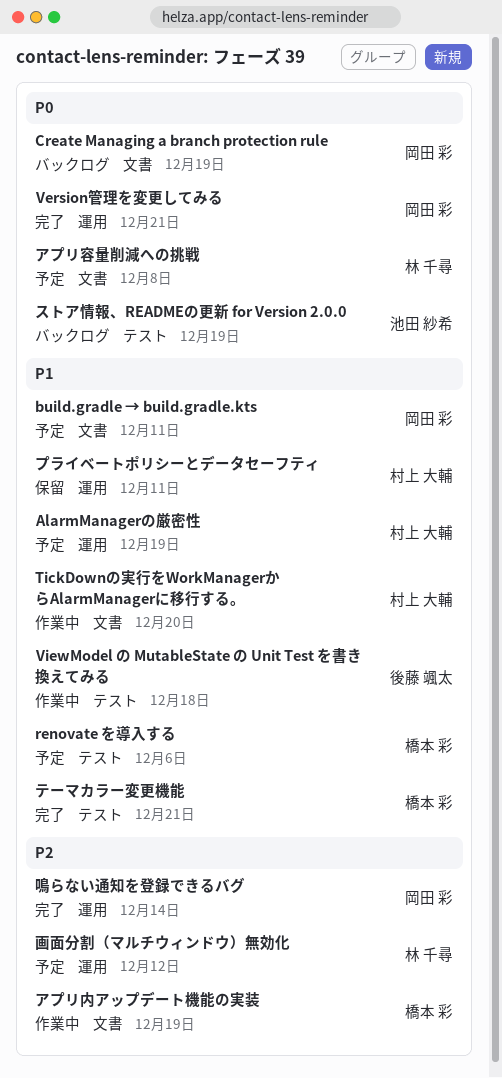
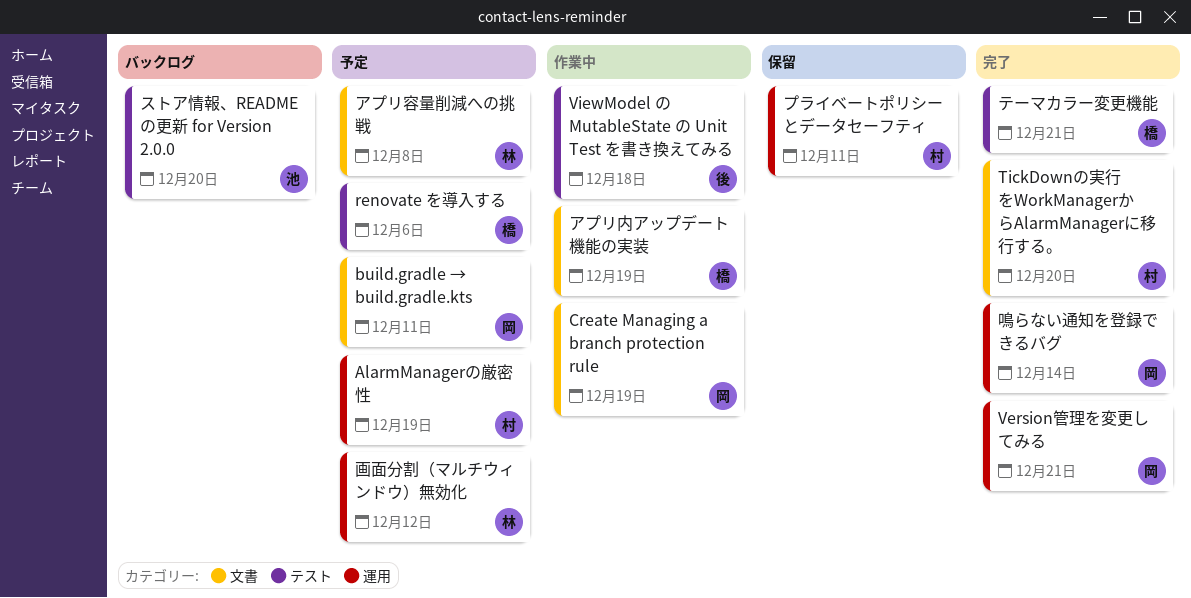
Create Managing a branch protection rule, status: バックログ -> 作業中
TickDownの実行をWorkManagerからAlarmManagerに移行する。, status: 作業中 -> 完了
ストア情報、READMEの更新 for Version 2.0.0, due: Dec 19 -> Dec 20

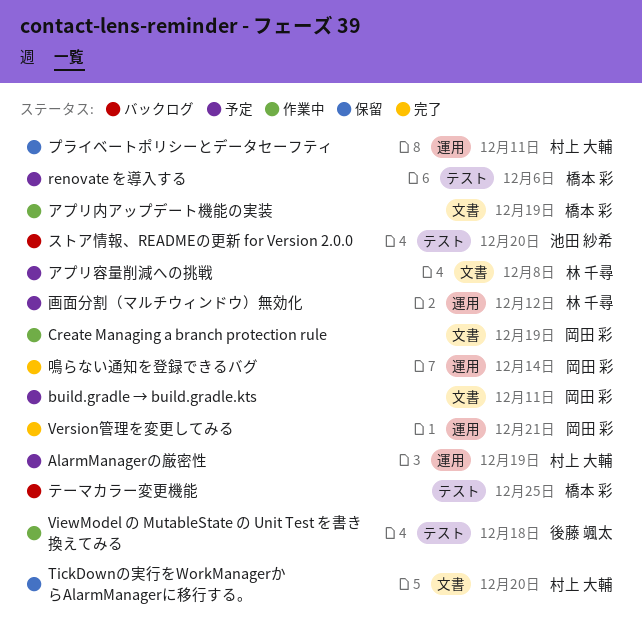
TickDownの実行をWorkManagerからAlarmManagerに移行する。, status: 完了 -> 保留
テーマカラー変更機能, status: 完了 -> バックログ
テーマカラー変更機能, due: Dec 21 -> Dec 25

